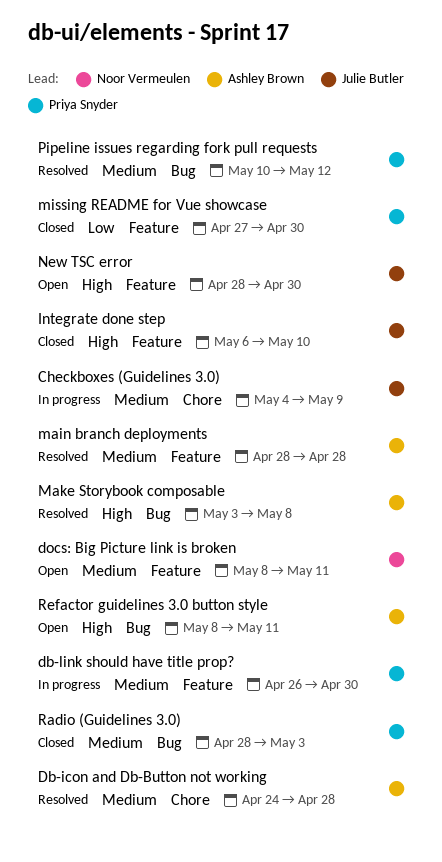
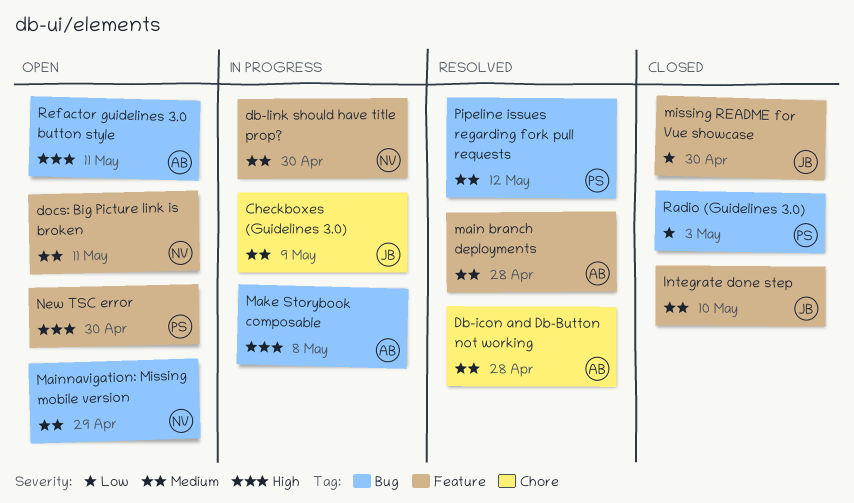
db-link should have title prop?, owner: Priya Snyder -> Noor Vermeulen
Integrate done step, priority: High -> Medium
Mainnavigation: Missing mobile version: none -> present
Make Storybook composable, status: Resolved -> In progress
missing README for Vue showcase, owner: Priya Snyder -> Julie Butler
New TSC error, owner: Julie Butler -> Priya Snyder
Radio (Guidelines 3.0), priority: Medium -> Low

